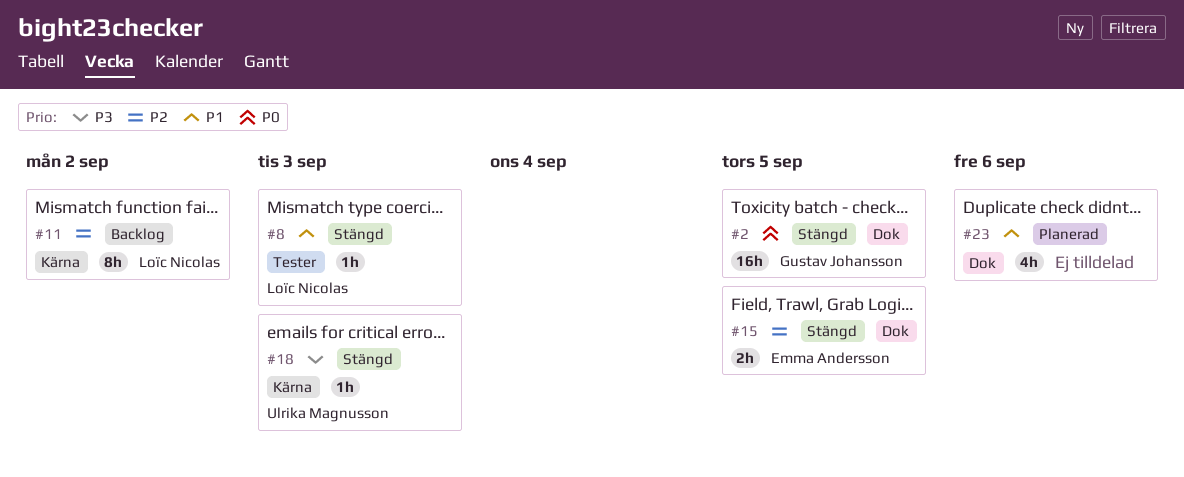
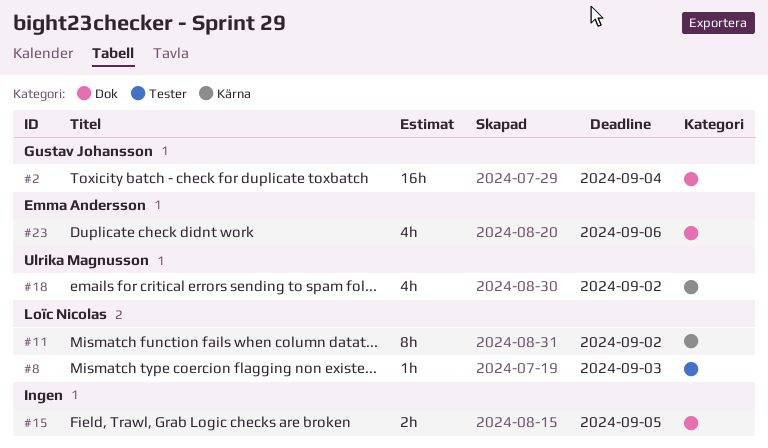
#2, due: Sep 5 -> Sep 4
#15, owner: Emma Andersson -> none
#18, estimate: 1h -> 4h
#18, due: Sep 3 -> Sep 2
#23, owner: none -> Emma Andersson

